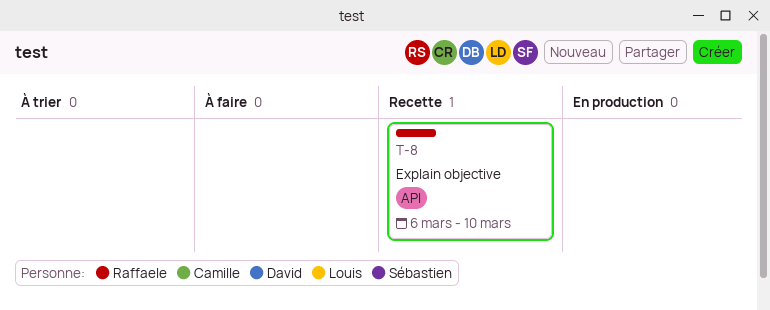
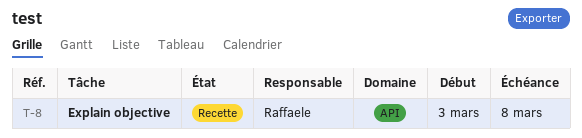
T-8, start: Mar 6 -> Mar 3
T-8, due: Mar 10 -> Mar 8

